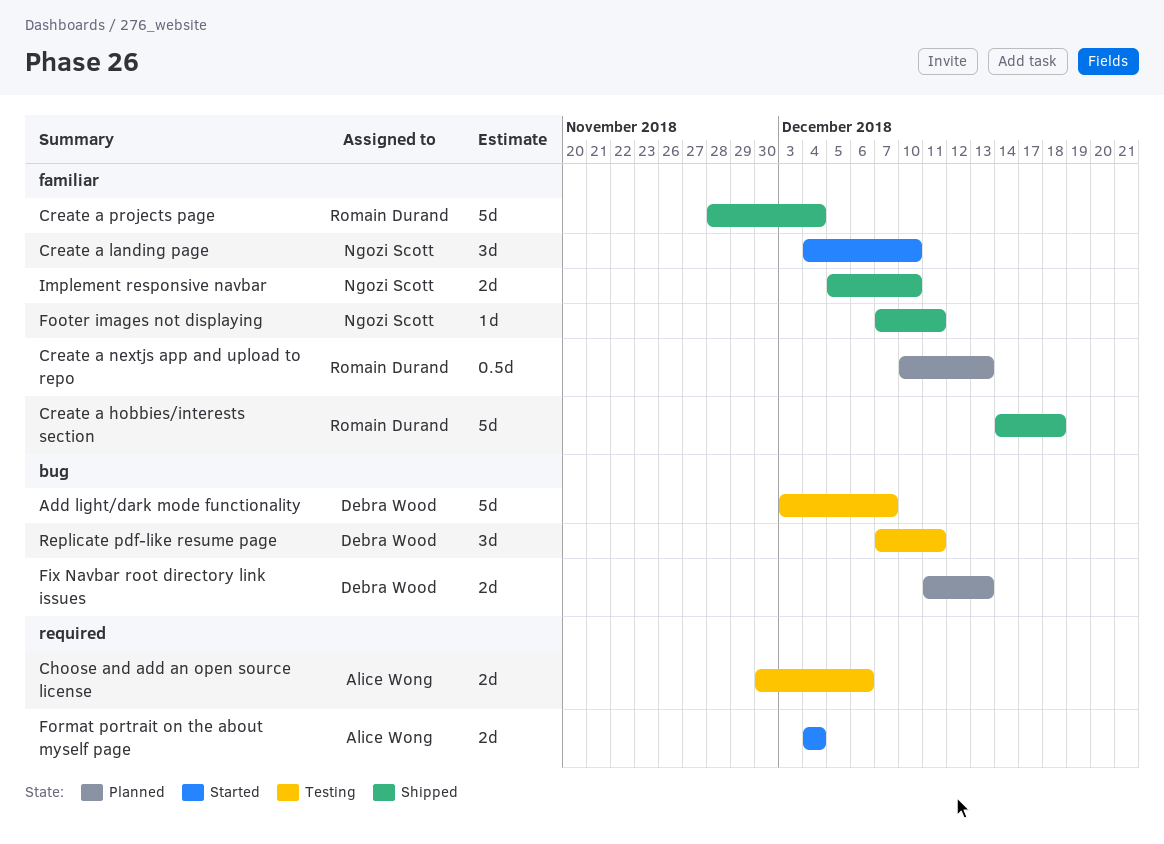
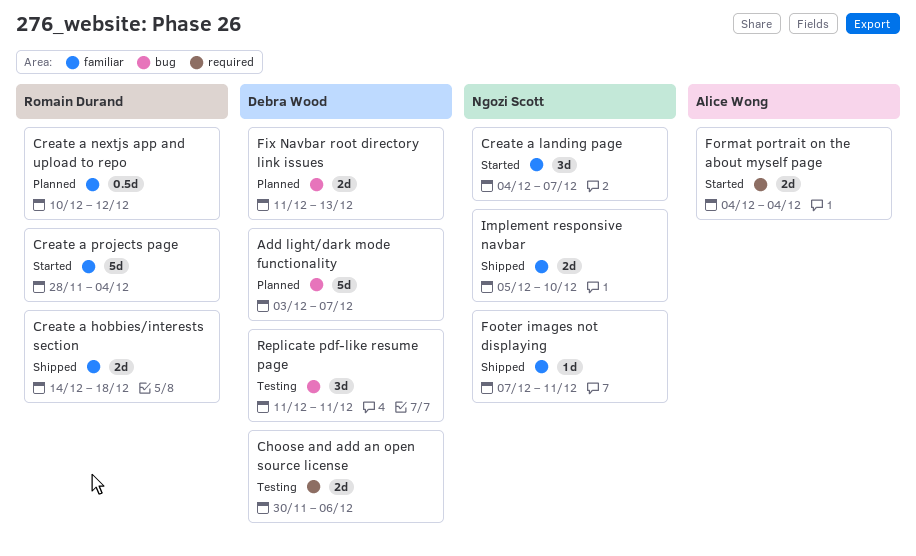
Add light/dark mode functionality, status: Testing -> Planned
Choose and add an open source license, owner: Alice Wong -> Debra Wood
Create a hobbies/interests section, estimate: 5d -> 2d
Create a landing page, due: Dec 10 -> Dec 7
Create a nextjs app and upload to repo, due: Dec 13 -> Dec 12
Create a projects page, status: Shipped -> Started
Replicate pdf-like resume page, start: Dec 7 -> Dec 11

